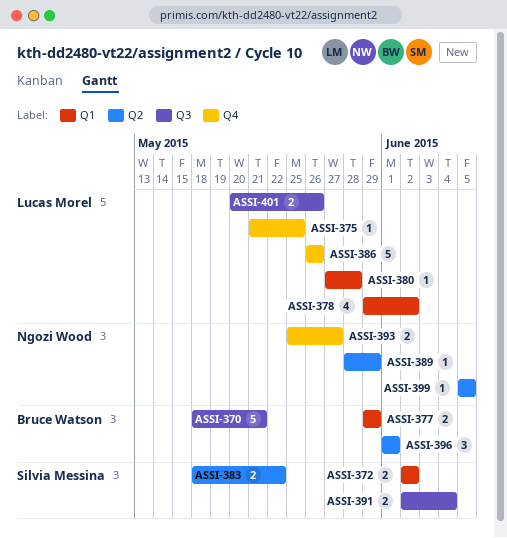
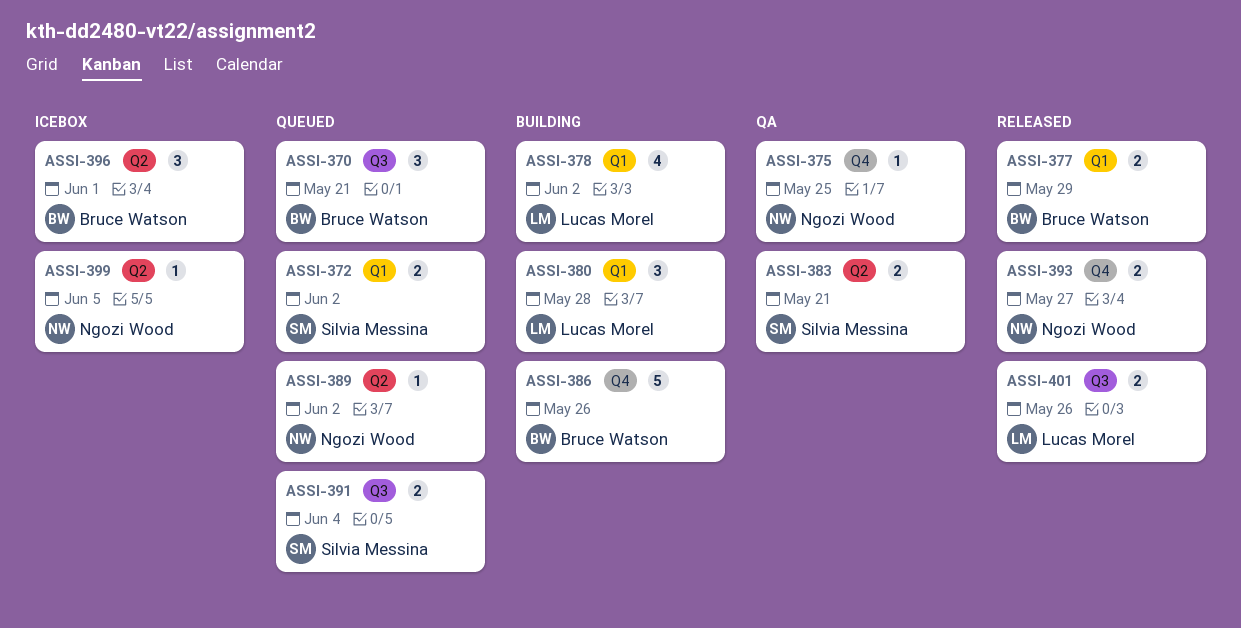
ASSI-370, estimate: 5 -> 3
ASSI-375, owner: Lucas Morel -> Ngozi Wood
ASSI-380, estimate: 1 -> 3
ASSI-383, due: May 22 -> May 21
ASSI-386, owner: Lucas Morel -> Bruce Watson
ASSI-389, due: May 29 -> Jun 2

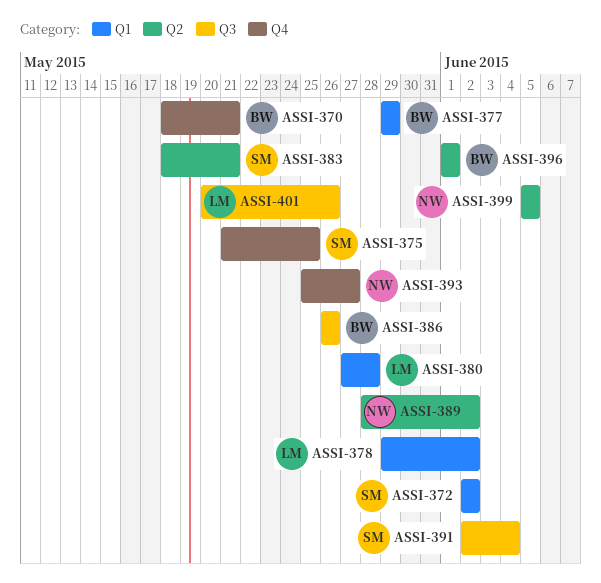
ASSI-370, label: Q3 -> Q4
ASSI-375, owner: Ngozi Wood -> Silvia Messina
ASSI-386, label: Q4 -> Q3

